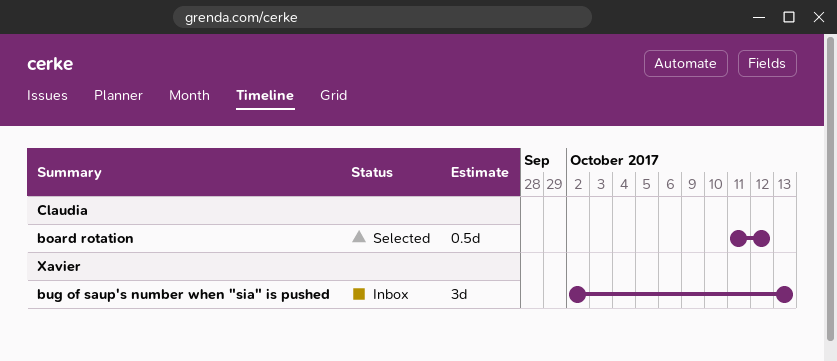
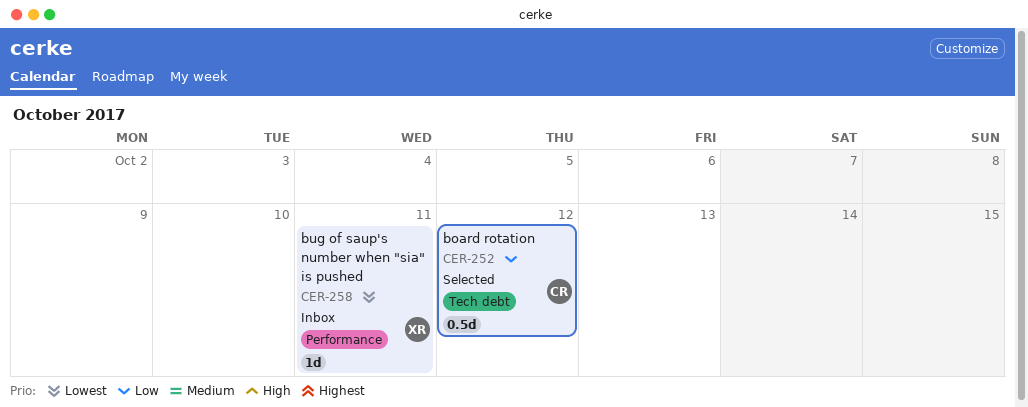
bug of saup's number when "sia" is pushed, estimate: 3d -> 1d
bug of saup's number when "sia" is pushed, due: Oct 13 -> Oct 11

